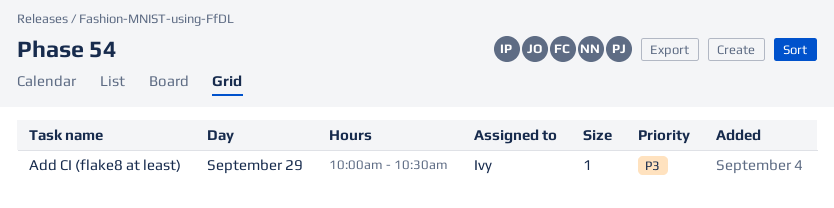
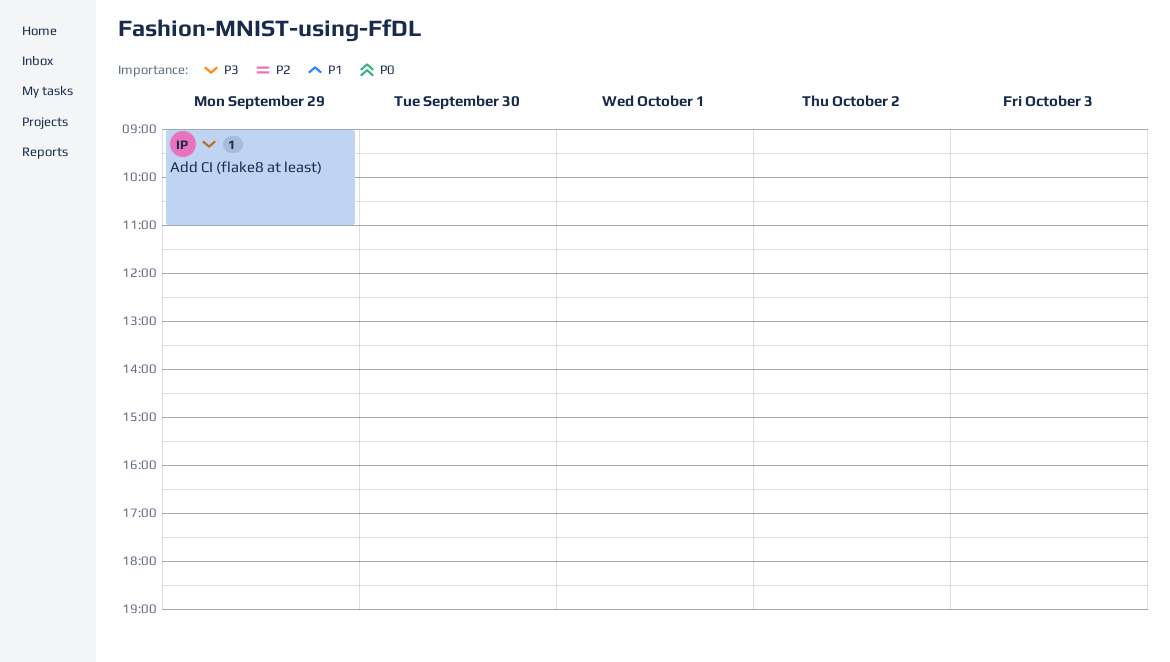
Add CI (flake8 at least), begins: 10:00 -> 09:00
Add CI (flake8 at least), ends: 10:30 -> 11:00

